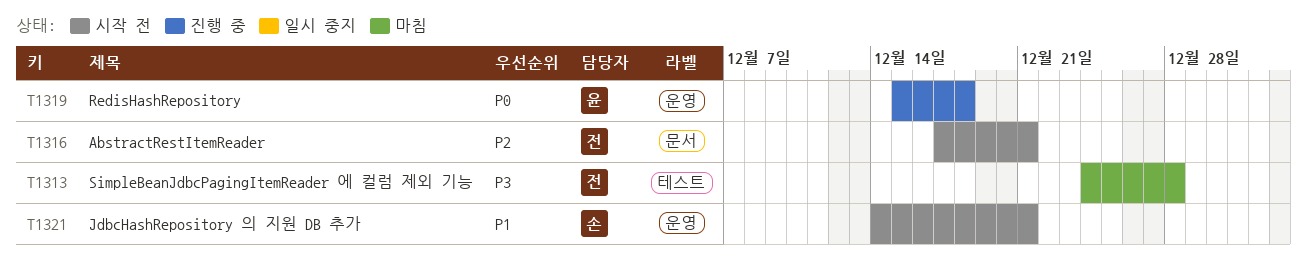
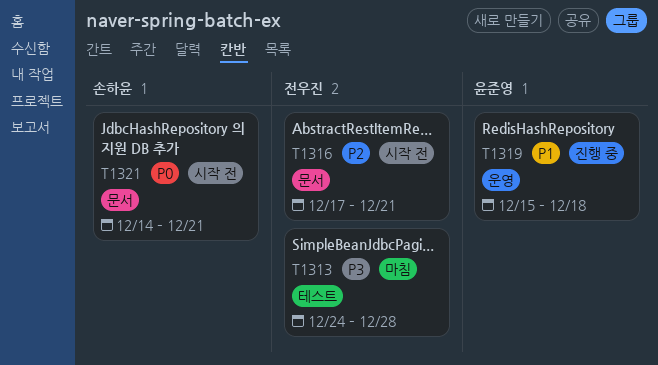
T1319, priority: P0 -> P1
T1321, priority: P1 -> P0
T1321, label: 운영 -> 문서

